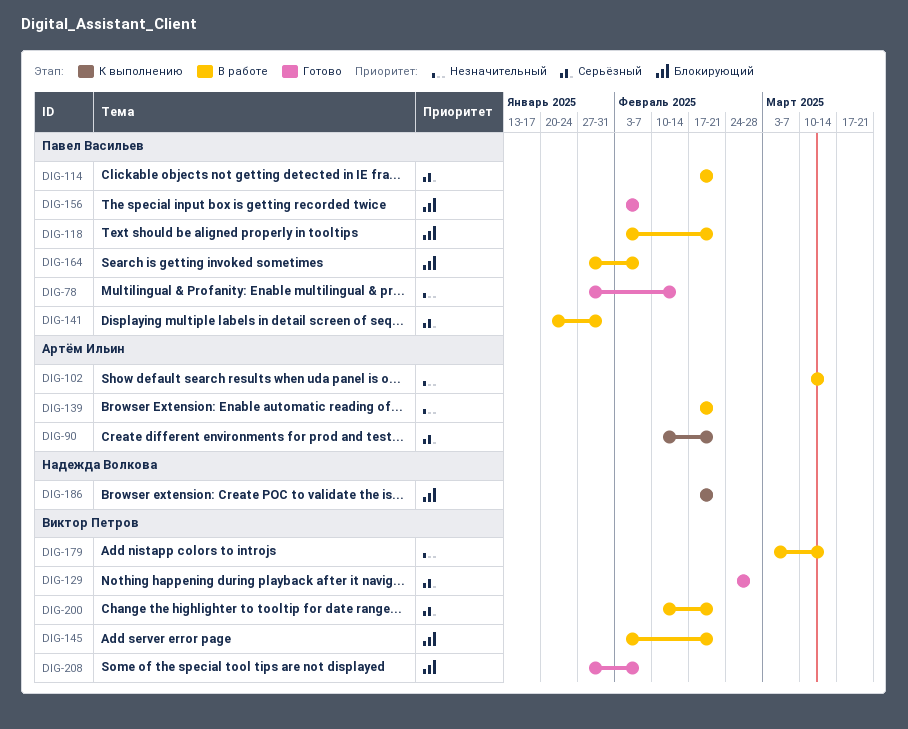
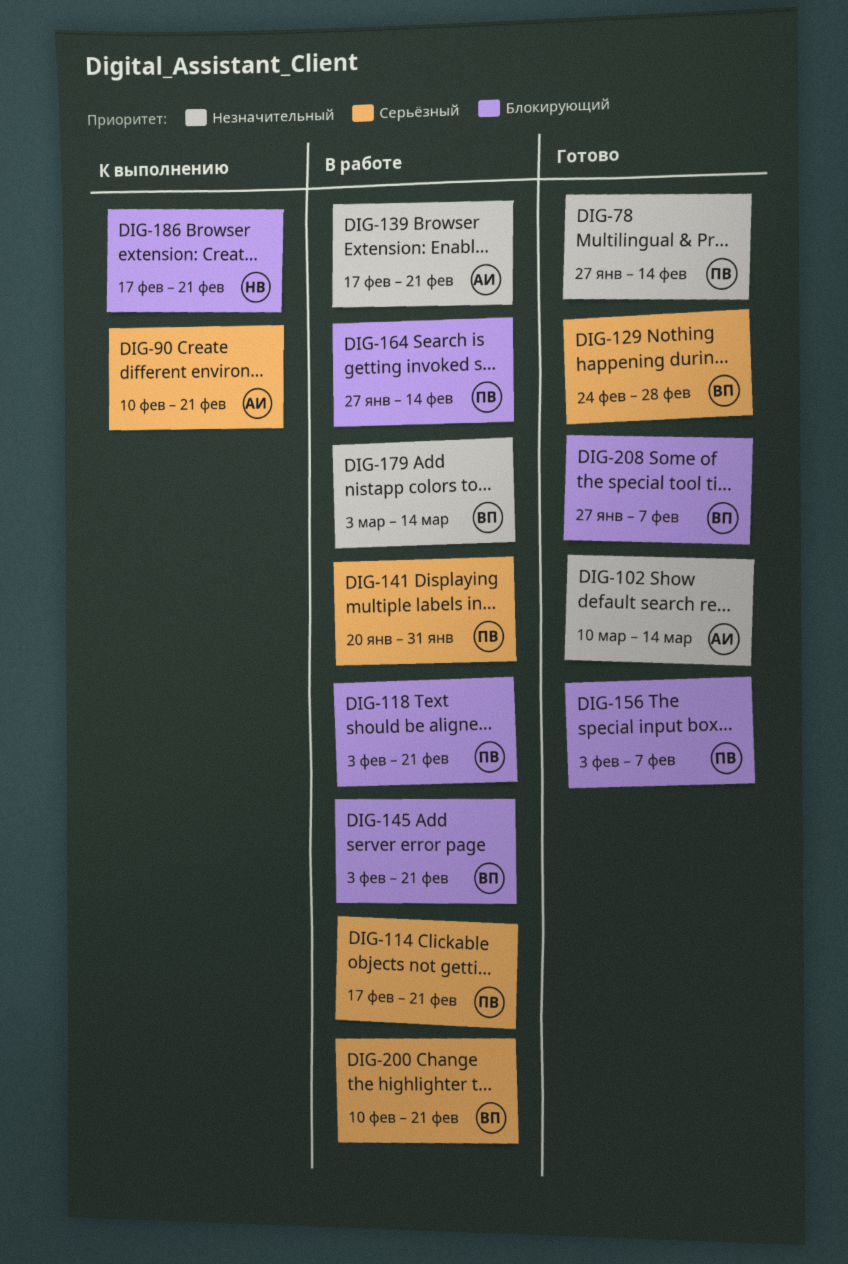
DIG-102, status: В работе -> Готово
DIG-164, due: Feb 7 -> Feb 14

